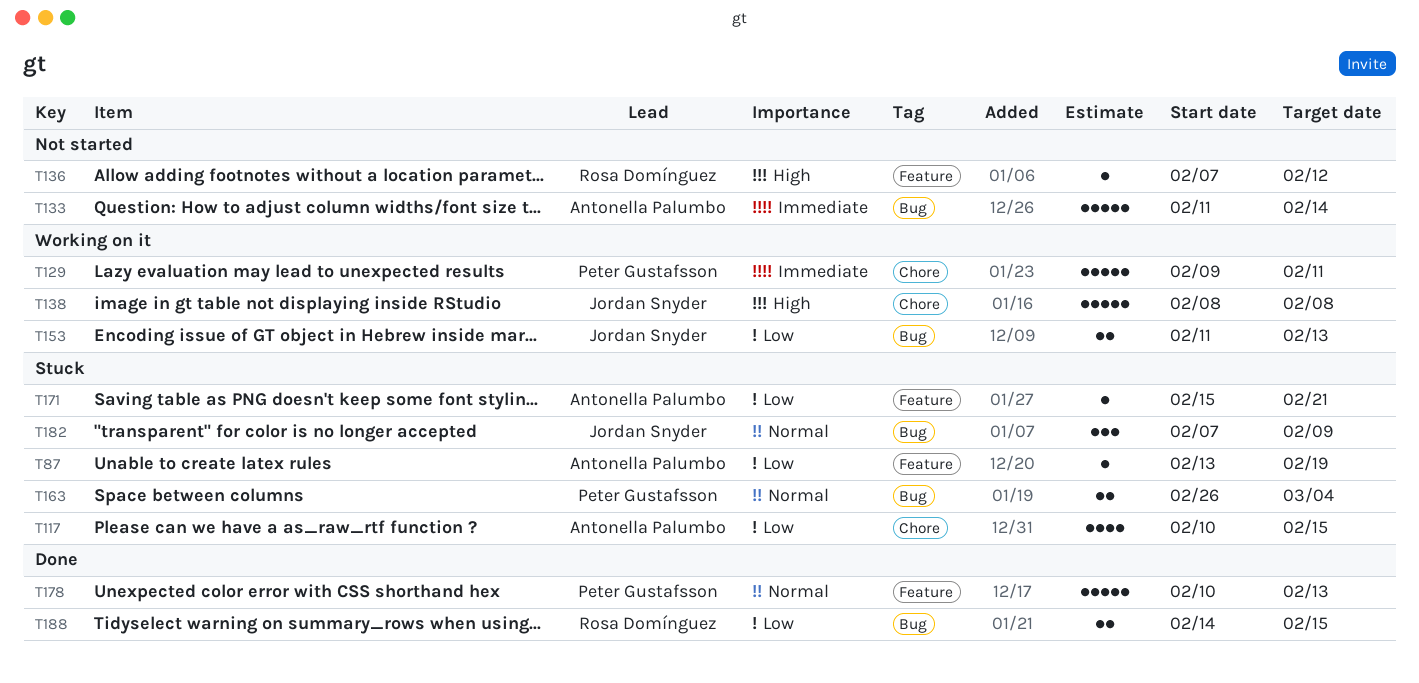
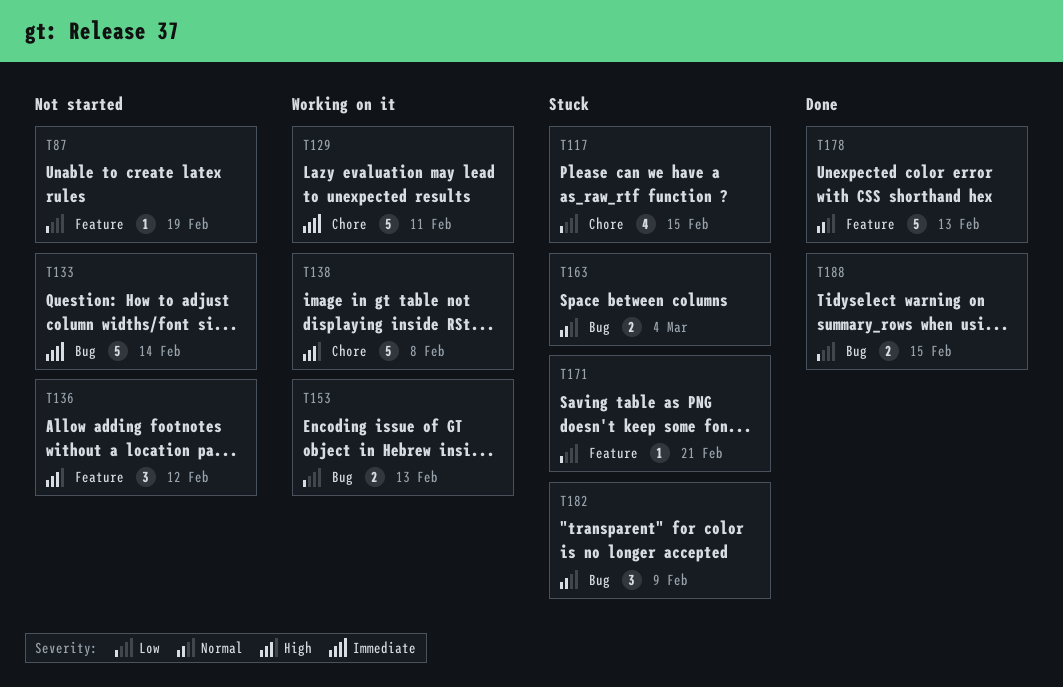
T87, status: Stuck -> Not started
T136, estimate: 1 -> 3

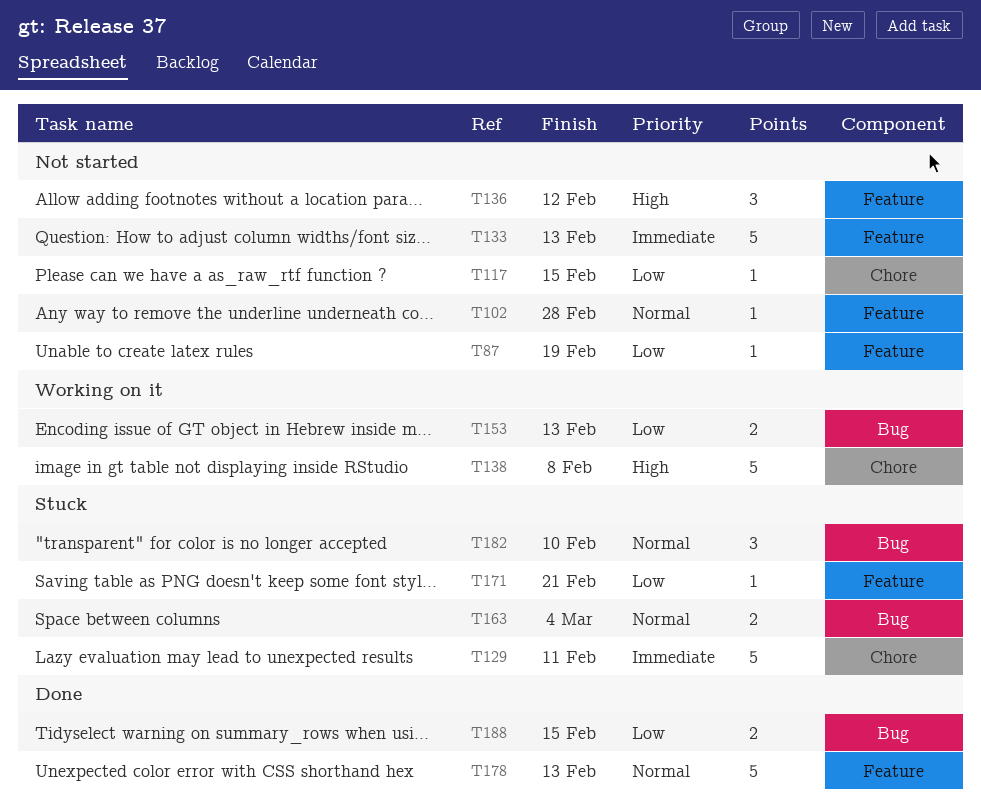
T102: none -> present
T117, status: Stuck -> Not started
T117, estimate: 4 -> 1
T129, status: Working on it -> Stuck
T133, label: Bug -> Feature
T133, due: Feb 14 -> Feb 13
T182, due: Feb 9 -> Feb 10

